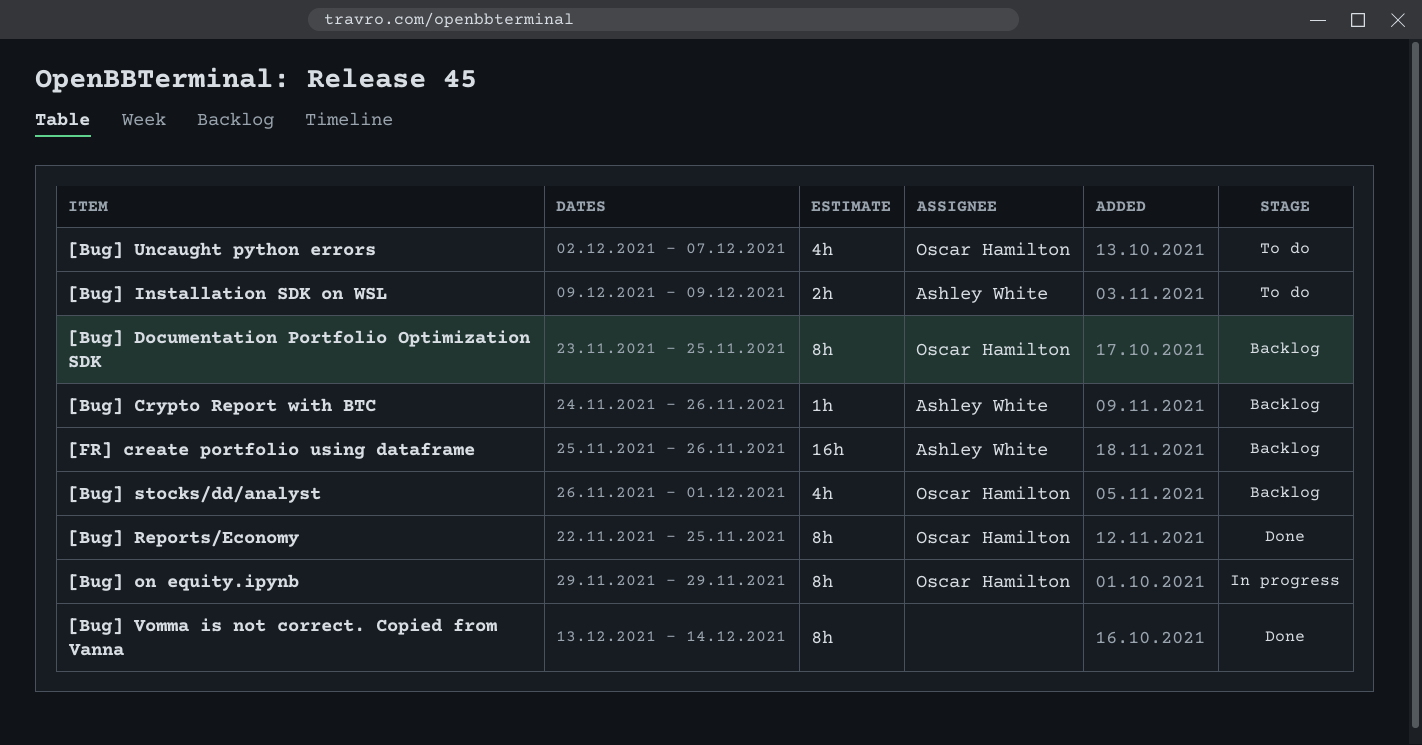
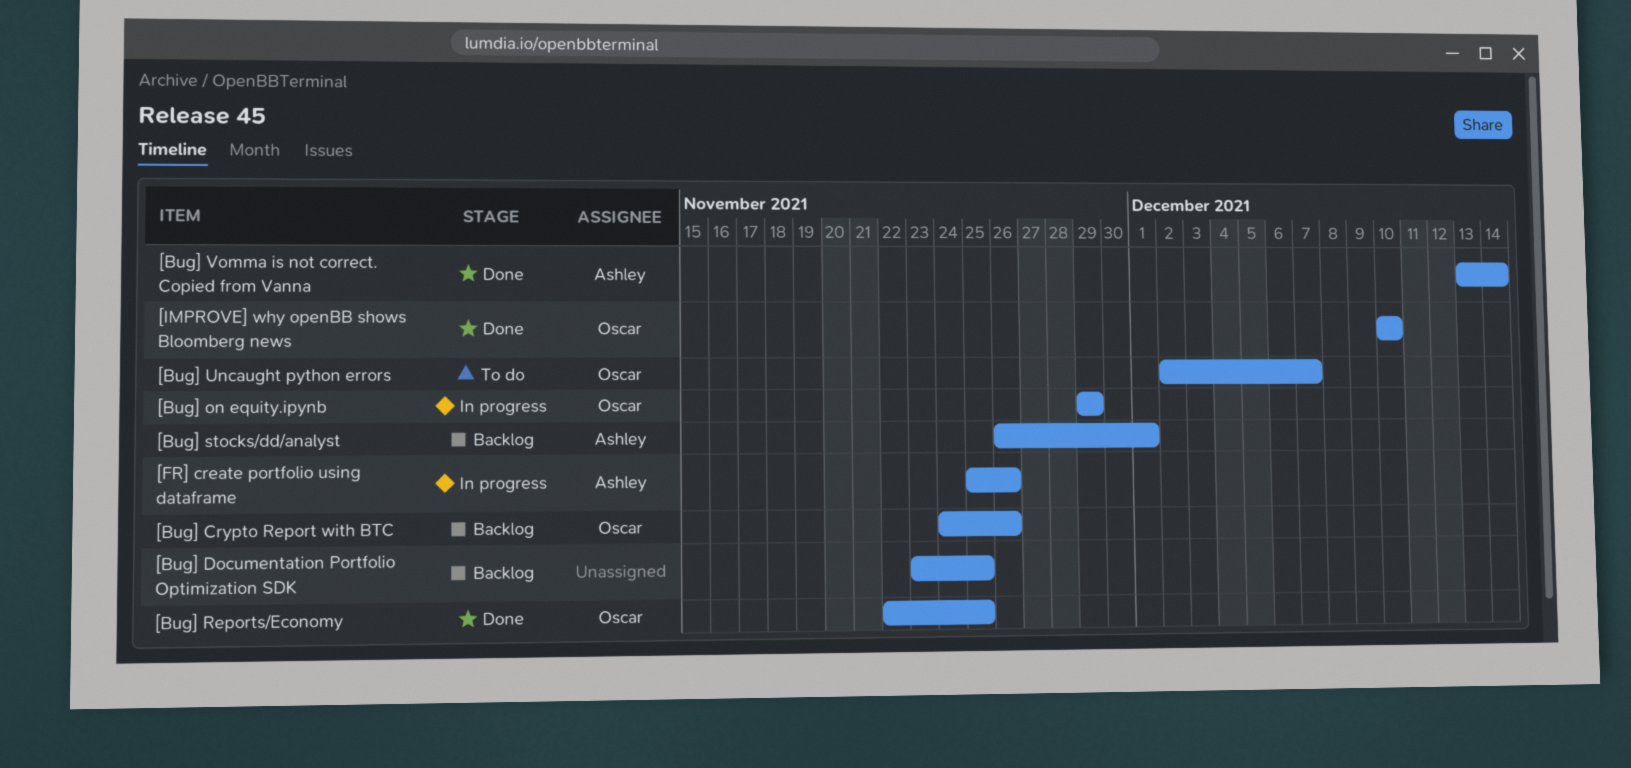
[Bug] Crypto Report with BTC, owner: Ashley White -> Oscar Hamilton
[Bug] Documentation Portfolio Optimization SDK, owner: Oscar Hamilton -> none
[Bug] Installation SDK on WSL: present -> none
[Bug] stocks/dd/analyst, owner: Oscar Hamilton -> Ashley White
[Bug] Vomma is not correct. Copied from Vanna, owner: none -> Ashley White
[FR] create portfolio using dataframe, status: Backlog -> In progress
[IMPROVE] why openBB shows Bloomberg news: none -> present

